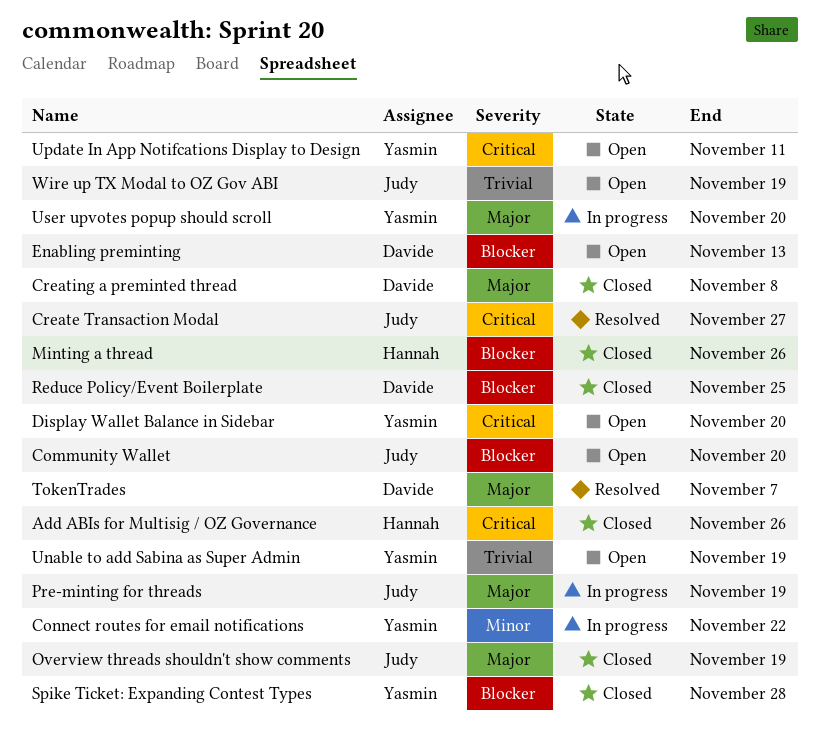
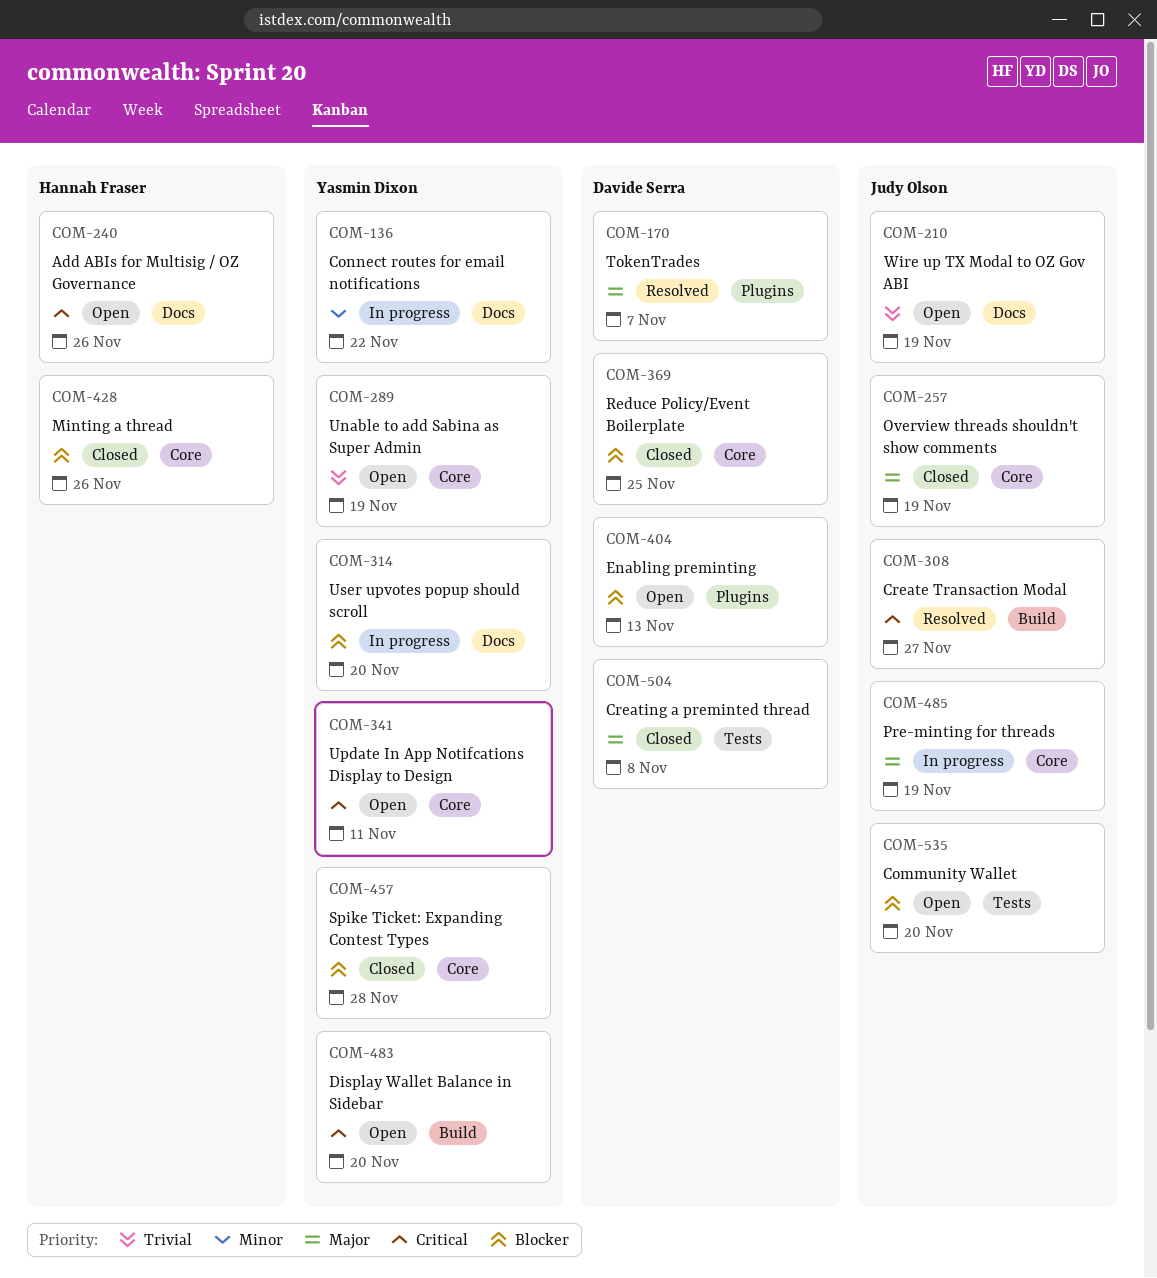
Add ABIs for Multisig / OZ Governance, status: Closed -> Open
User upvotes popup should scroll, priority: Major -> Blocker

